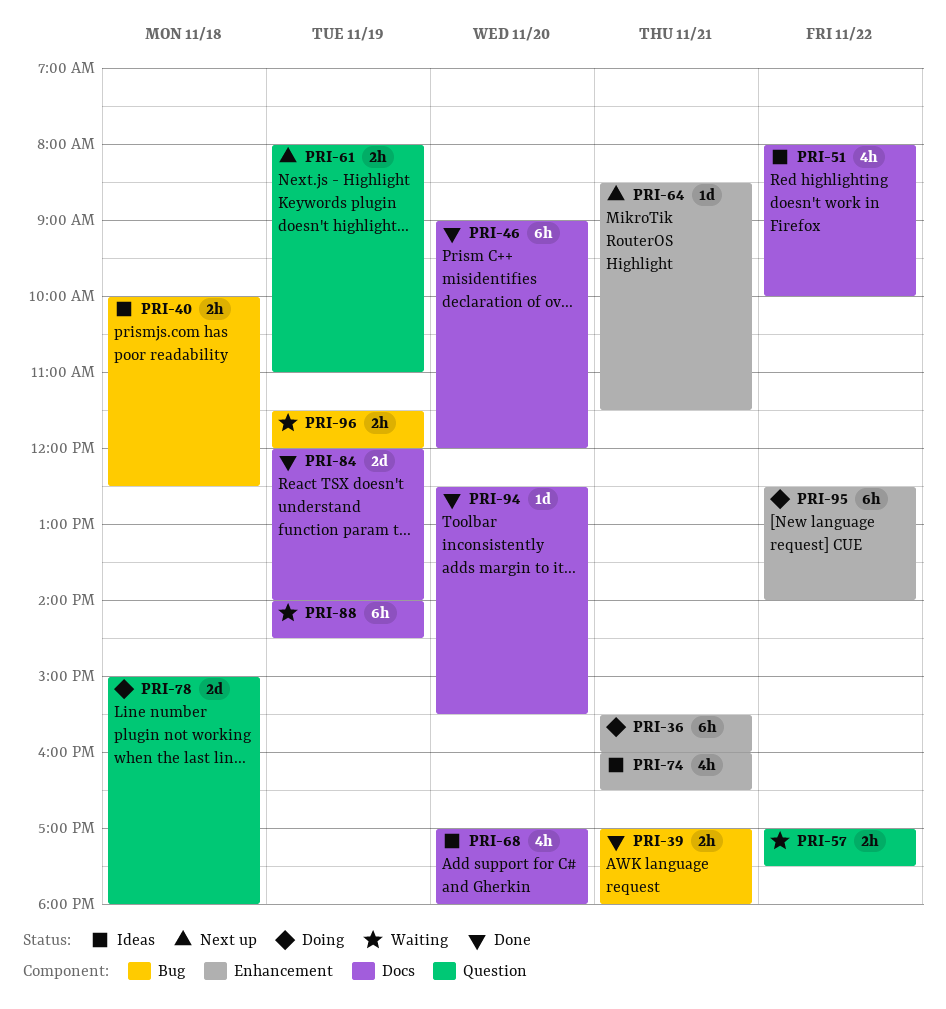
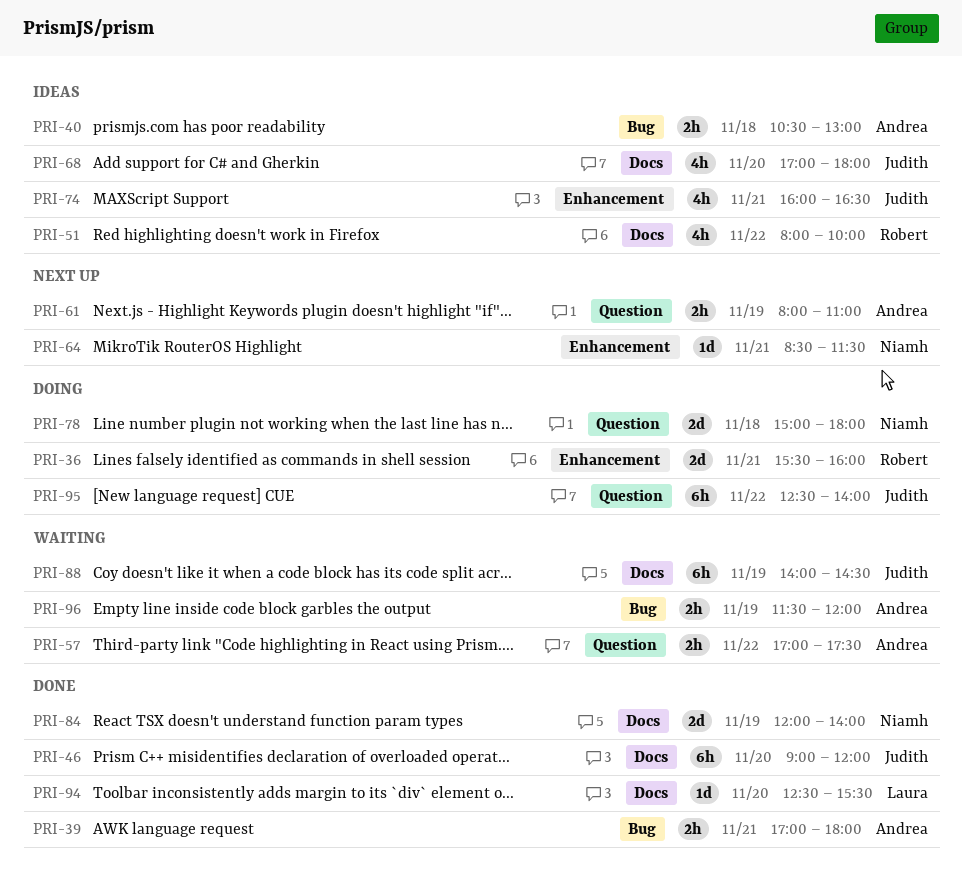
PRI-36, estimate: 6h -> 2d
PRI-40, begins: 10:00 -> 10:30
PRI-40, ends: 12:30 -> 13:00
PRI-95, label: Enhancement -> Question

